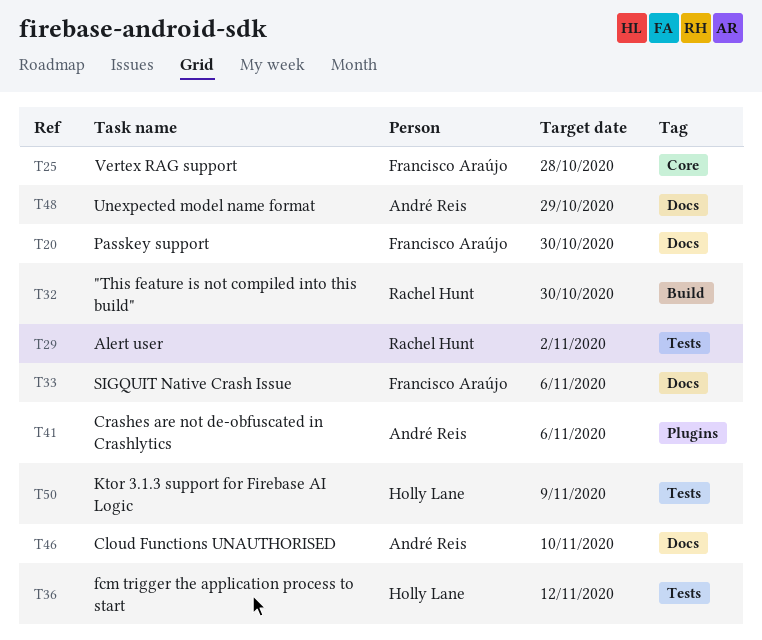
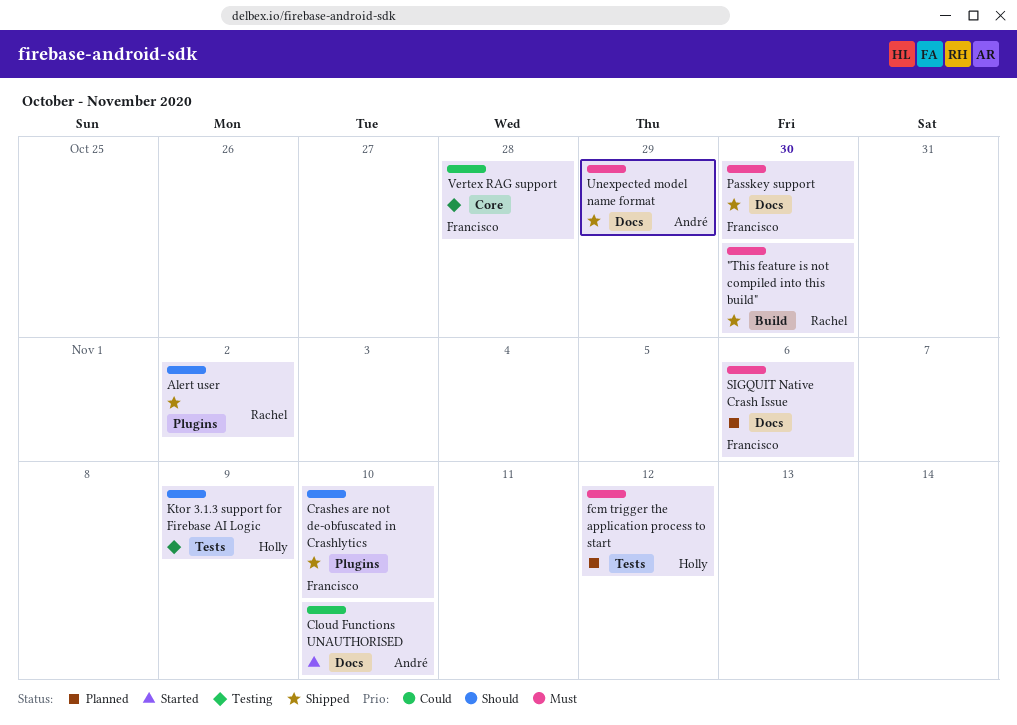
Alert user, label: Tests -> Plugins
Crashes are not de-obfuscated in Crashlytics, owner: André Reis -> Francisco Araújo
Crashes are not de-obfuscated in Crashlytics, due: Nov 6 -> Nov 10

